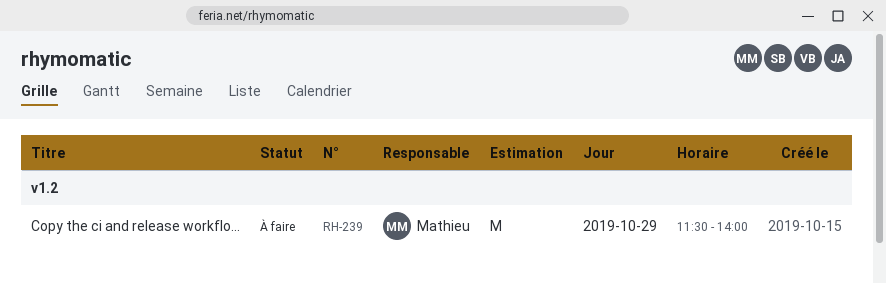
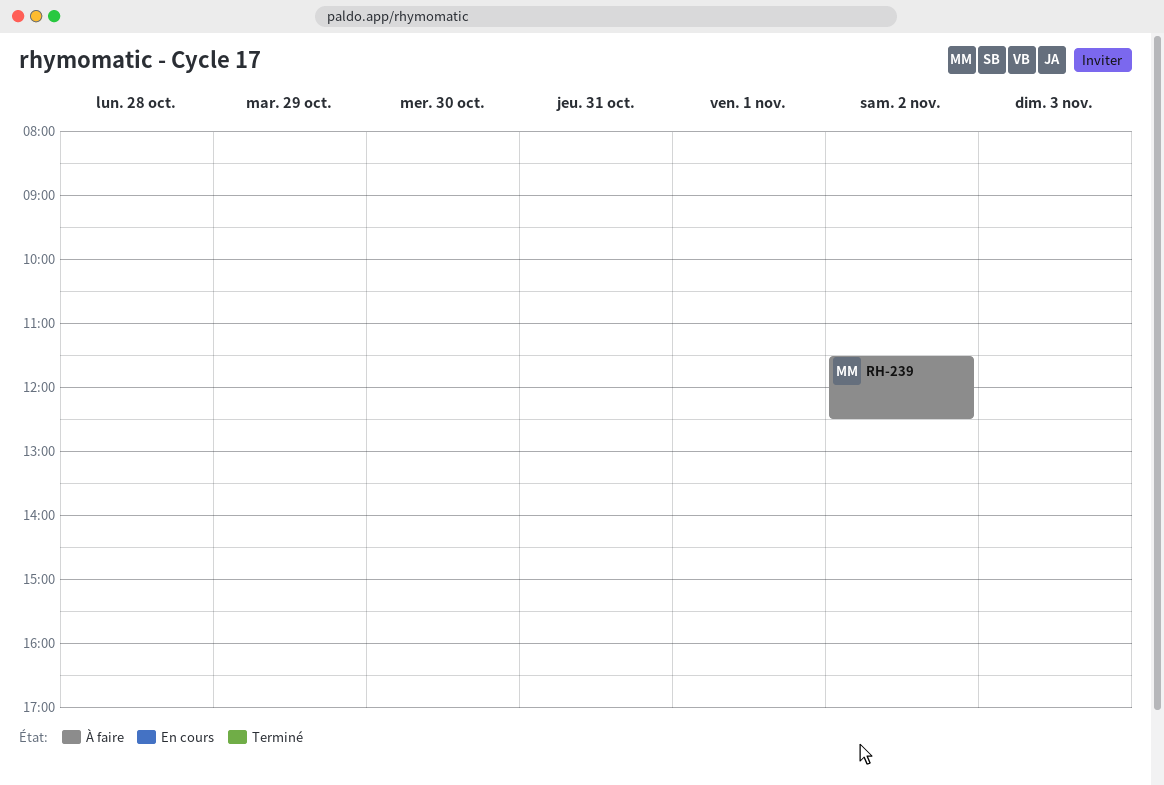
RH-239, day: Oct 29 -> Nov 2
RH-239, ends: 14:00 -> 12:30

